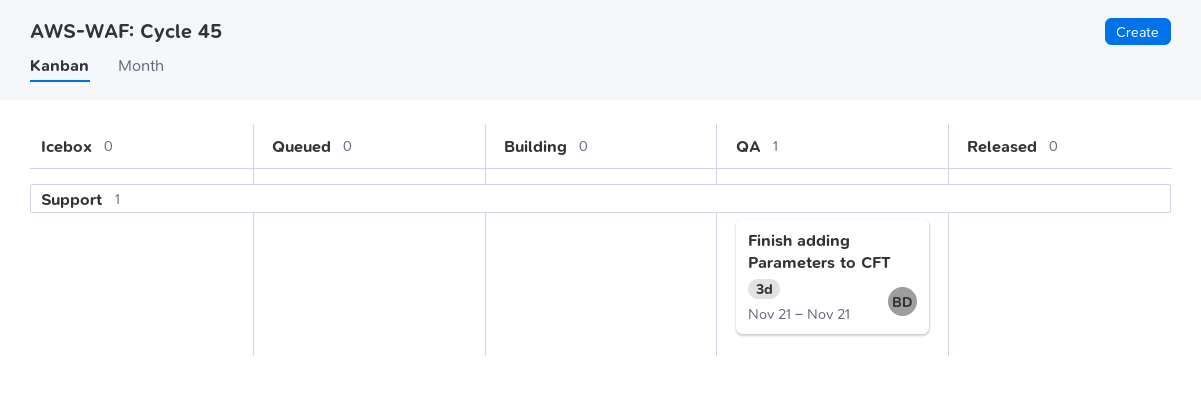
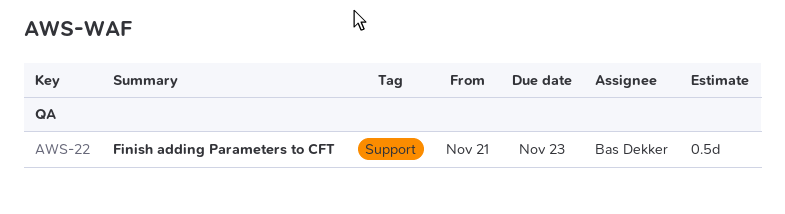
Finish adding Parameters to CFT, estimate: 3d -> 0.5d
Finish adding Parameters to CFT, due: Nov 21 -> Nov 23

